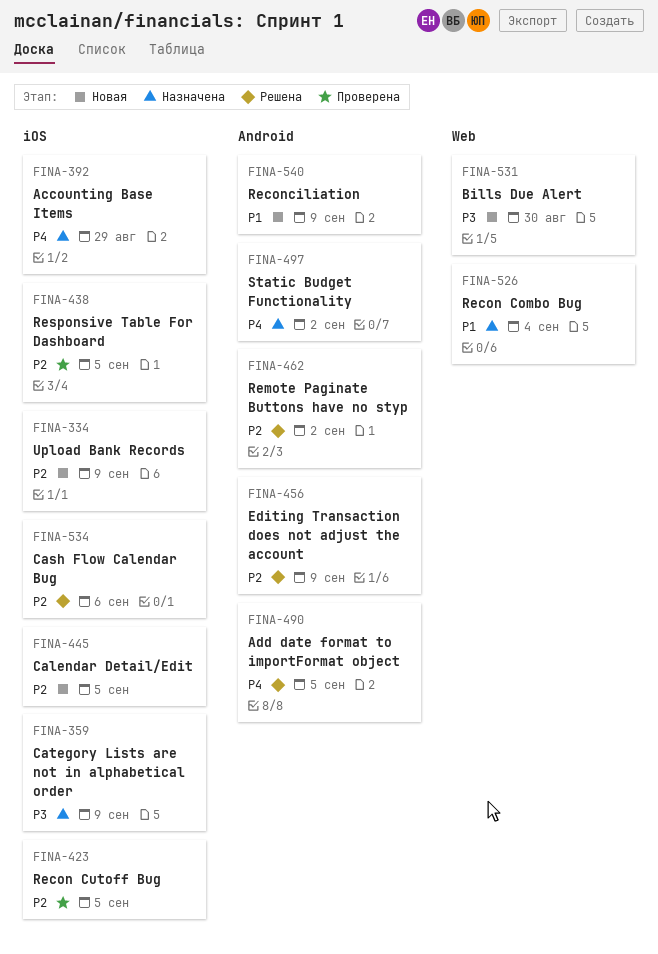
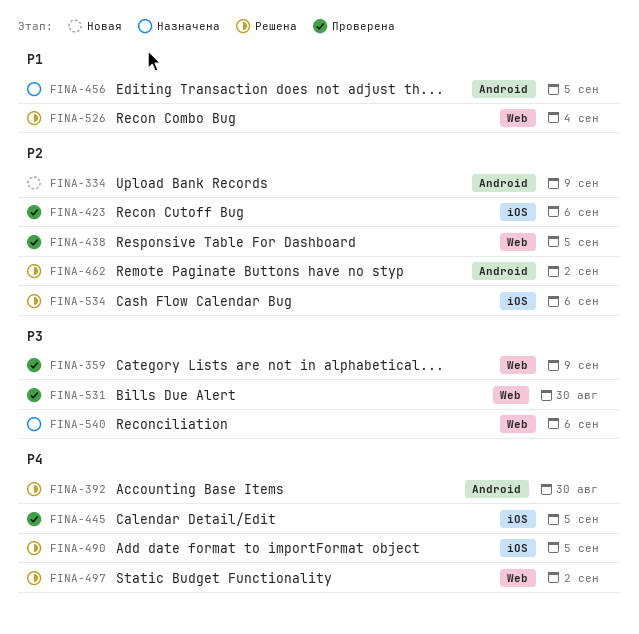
FINA-334, label: iOS -> Android
FINA-359, status: Назначена -> Проверена
FINA-359, label: iOS -> Web
FINA-392, status: Назначена -> Решена
FINA-392, label: iOS -> Android
FINA-392, due: Aug 29 -> Aug 30
FINA-423, due: Sep 5 -> Sep 6
FINA-438, label: iOS -> Web
FINA-445, status: Новая -> Проверена
FINA-445, priority: P2 -> P4
FINA-456, status: Решена -> Назначена
FINA-456, priority: P2 -> P1
FINA-456, due: Sep 9 -> Sep 5
FINA-490, label: Android -> iOS
FINA-497, status: Назначена -> Решена
FINA-497, label: Android -> Web
FINA-526, status: Назначена -> Решена
FINA-531, status: Новая -> Проверена
FINA-540, status: Новая -> Назначена
FINA-540, priority: P1 -> P3
FINA-540, label: Android -> Web
FINA-540, due: Sep 9 -> Sep 6

